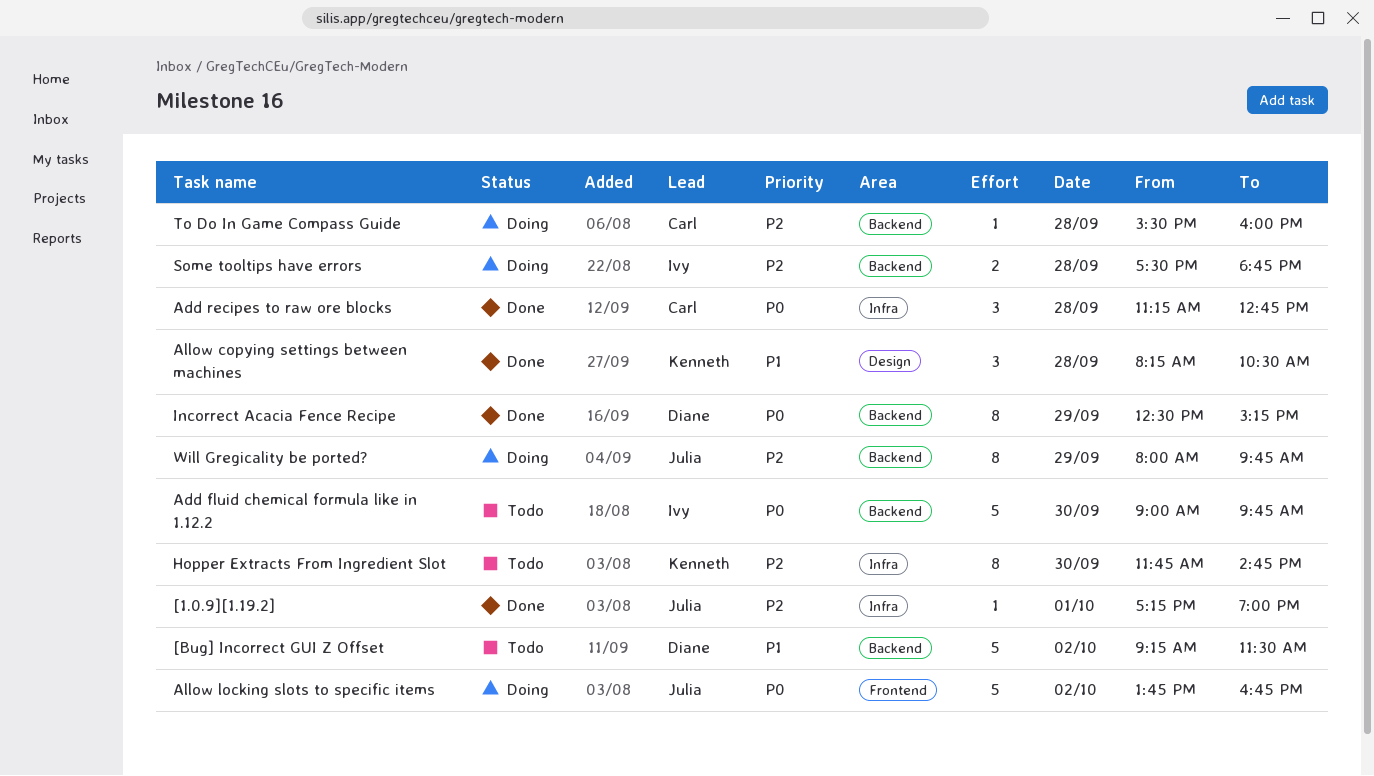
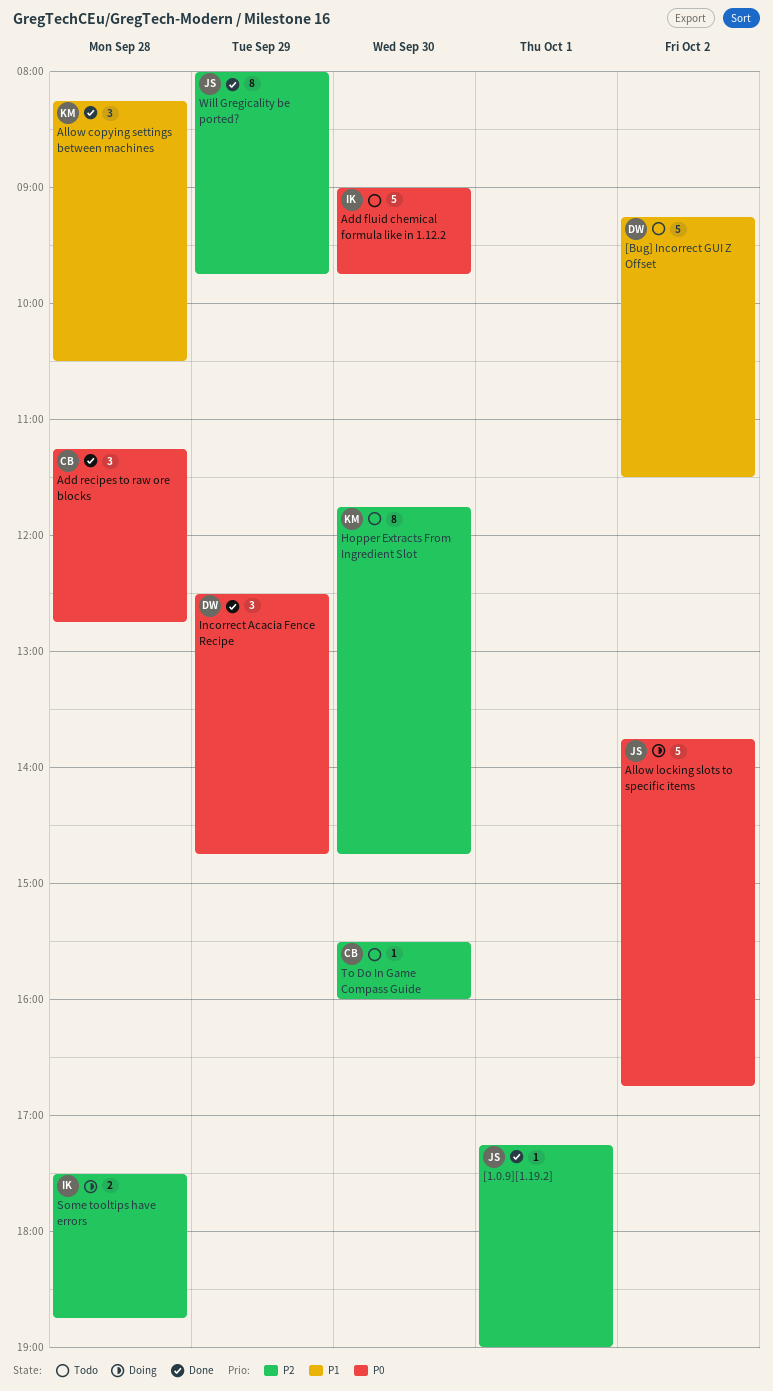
Incorrect Acacia Fence Recipe, estimate: 8 -> 3
Incorrect Acacia Fence Recipe, ends: 15:15 -> 14:45
To Do In Game Compass Guide, status: Doing -> Todo
To Do In Game Compass Guide, day: Sep 28 -> Sep 30
Will Gregicality be ported?, status: Doing -> Done

